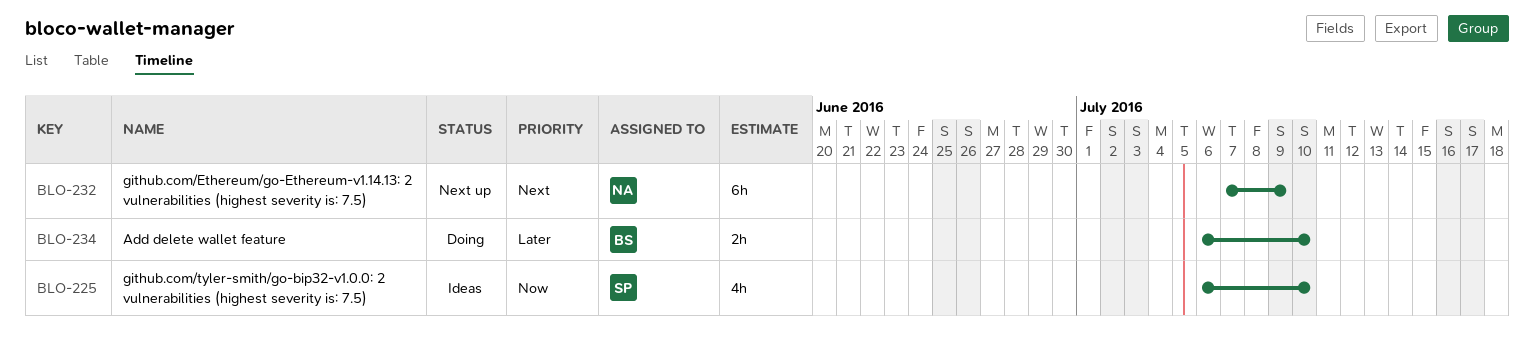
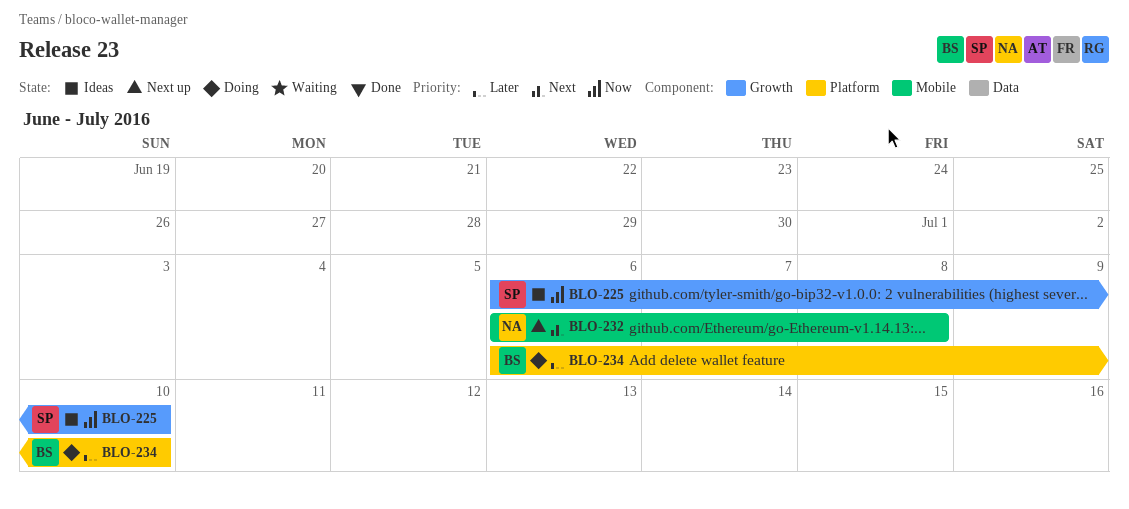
BLO-232, start: Jul 7 -> Jul 6
BLO-232, due: Jul 9 -> Jul 8

